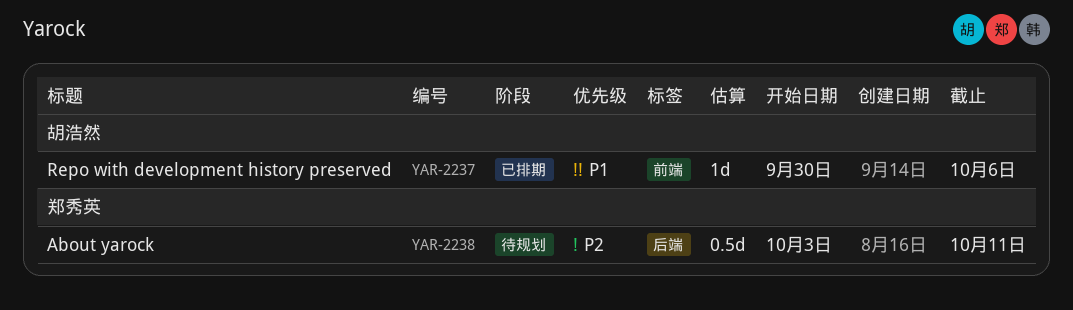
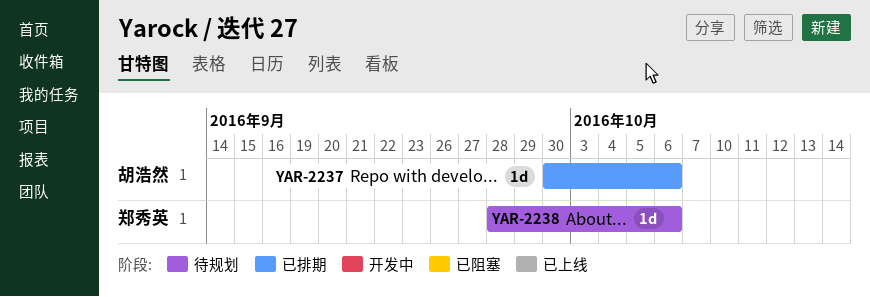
YAR-2238, estimate: 0.5d -> 1d
YAR-2238, start: Oct 3 -> Sep 28
YAR-2238, due: Oct 11 -> Oct 6

